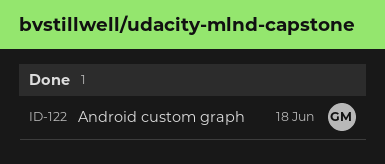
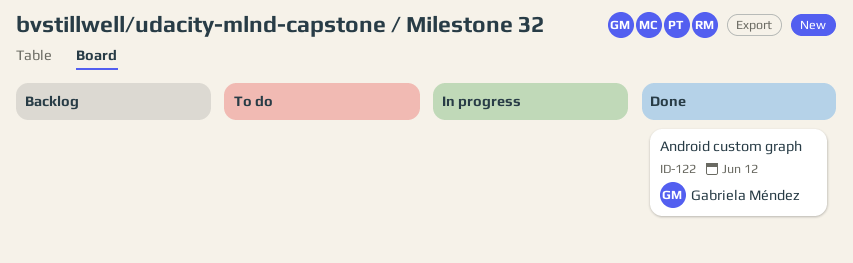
ID-122, due: Jun 18 -> Jun 12

